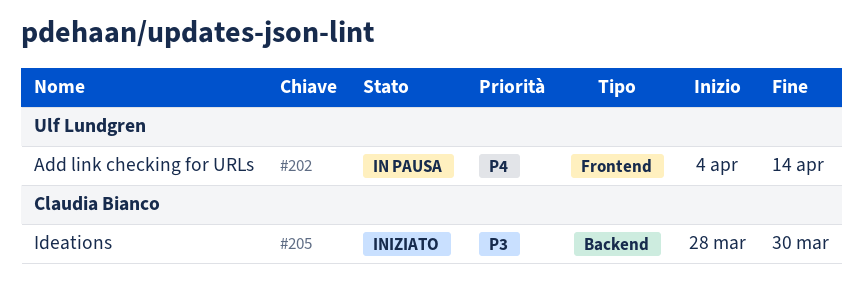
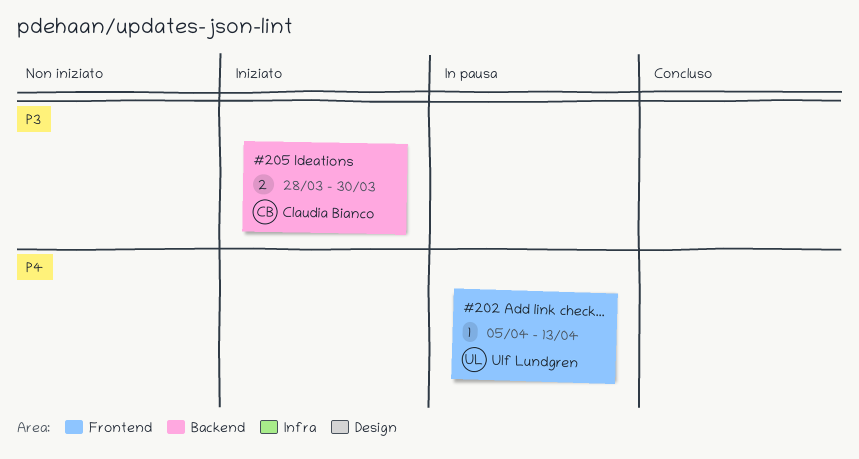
#202, start: Apr 4 -> Apr 5
#202, due: Apr 14 -> Apr 13

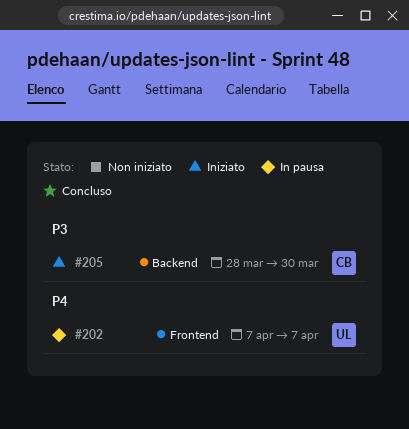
#202, start: Apr 5 -> Apr 7
#202, due: Apr 13 -> Apr 7

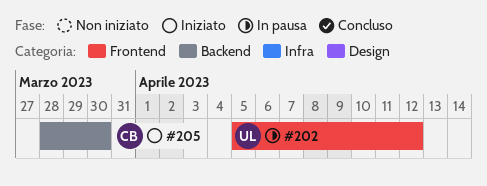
#202, start: Apr 7 -> Apr 5
#202, due: Apr 7 -> Apr 12

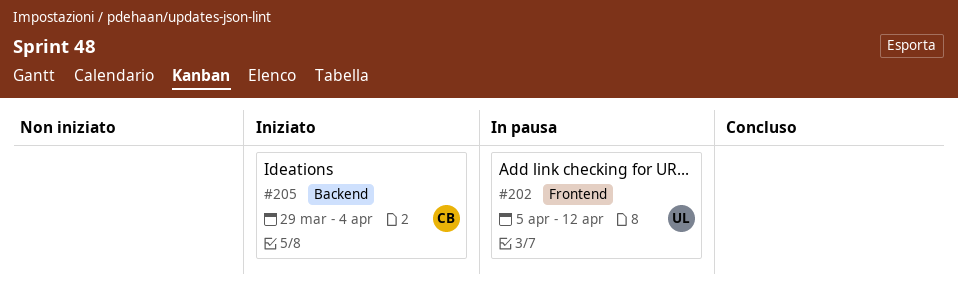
#205, start: Mar 28 -> Mar 29
#205, due: Mar 30 -> Apr 4

